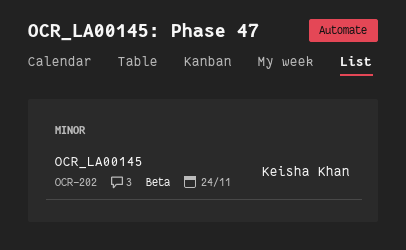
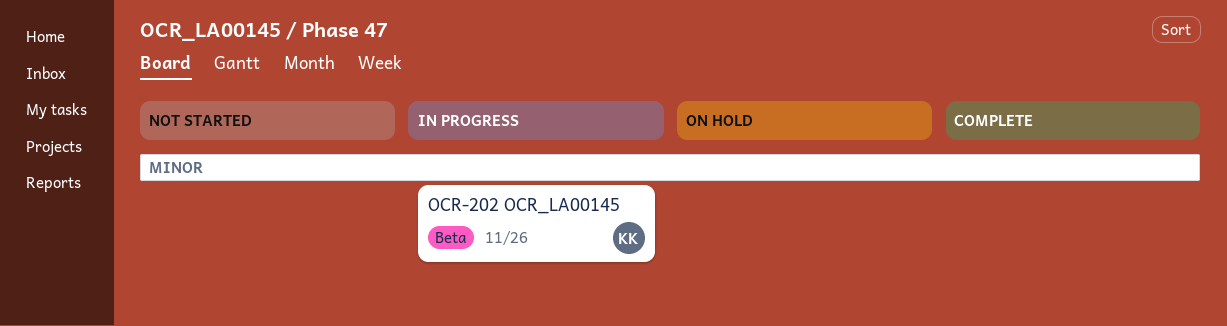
OCR-202, due: Nov 24 -> Nov 26

